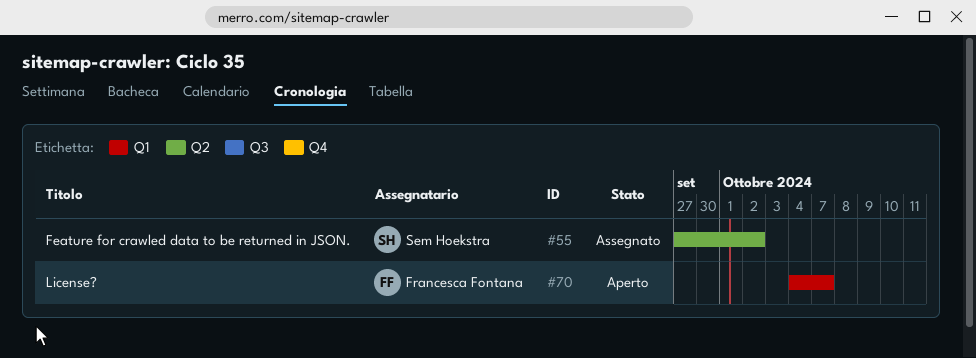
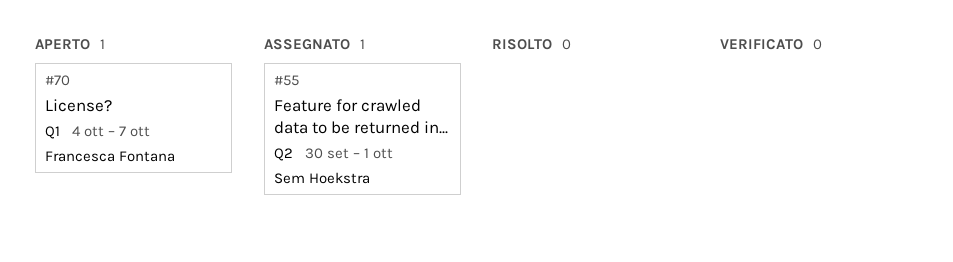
#55, start: Sep 27 -> Sep 30
#55, due: Oct 2 -> Oct 1

